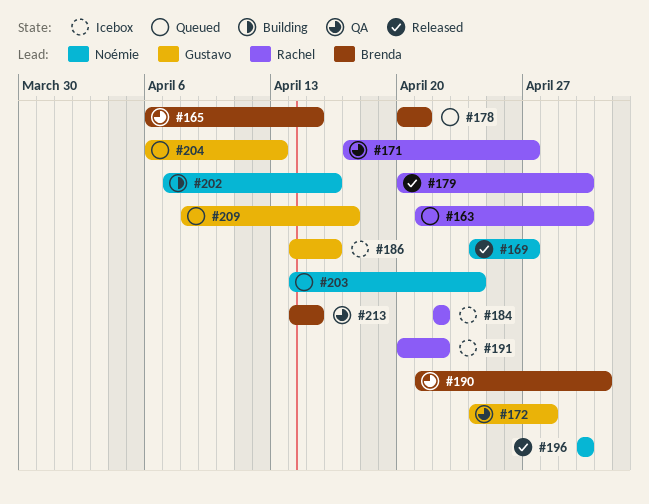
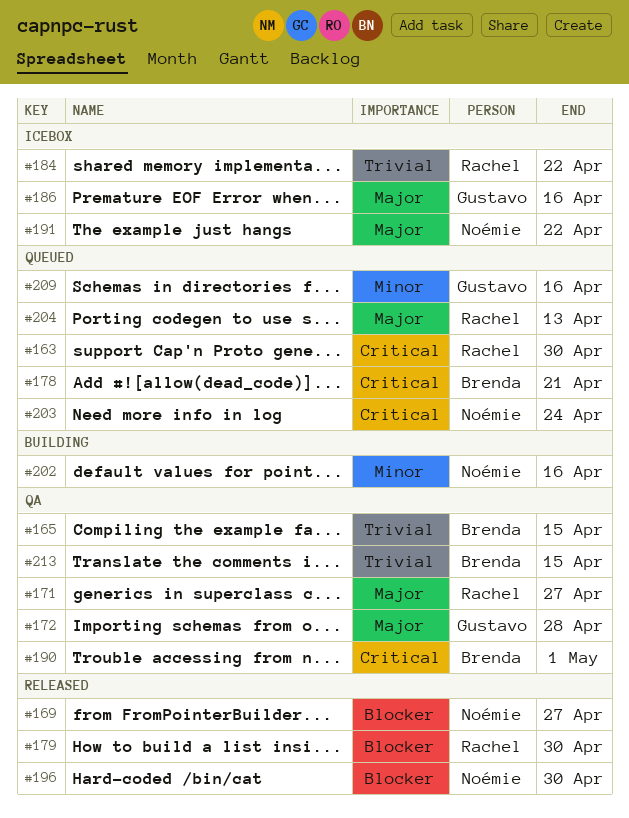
#191, owner: Rachel -> Noémie
#204, owner: Gustavo -> Rachel
#209, due: Apr 17 -> Apr 16

